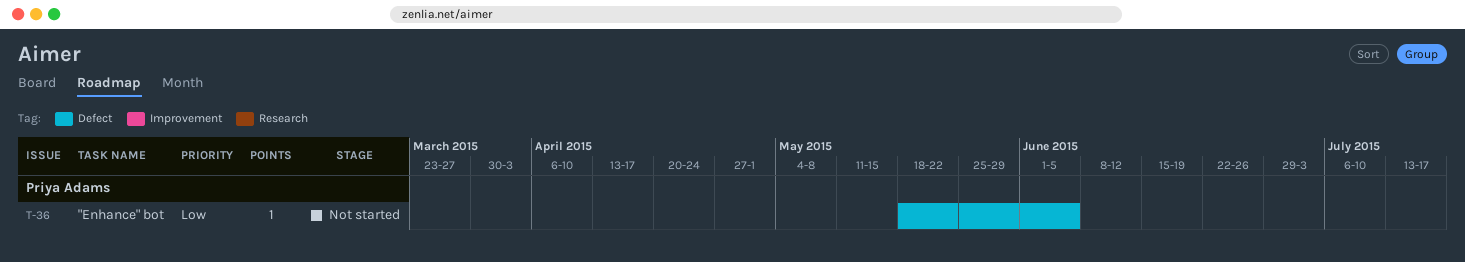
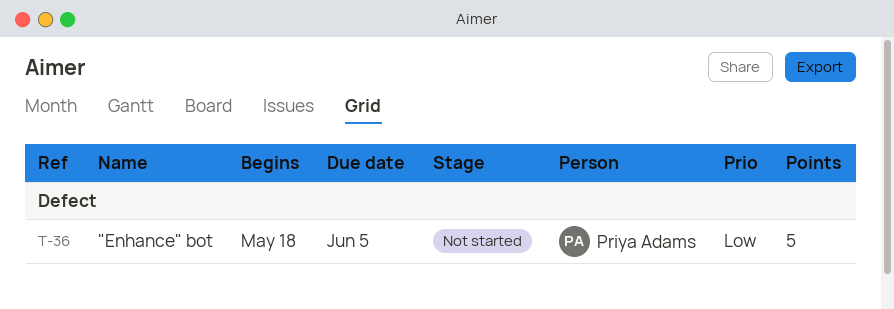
T-36, estimate: 1 -> 5

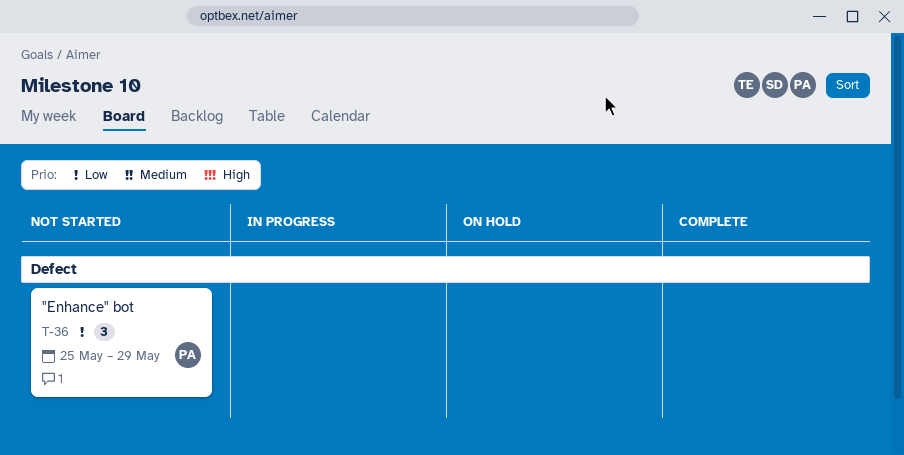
T-36, estimate: 5 -> 3
T-36, start: May 18 -> May 25
T-36, due: Jun 5 -> May 29

